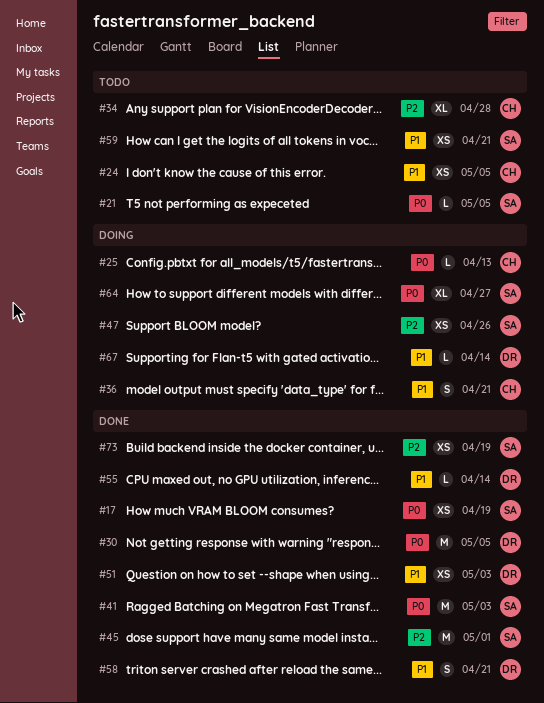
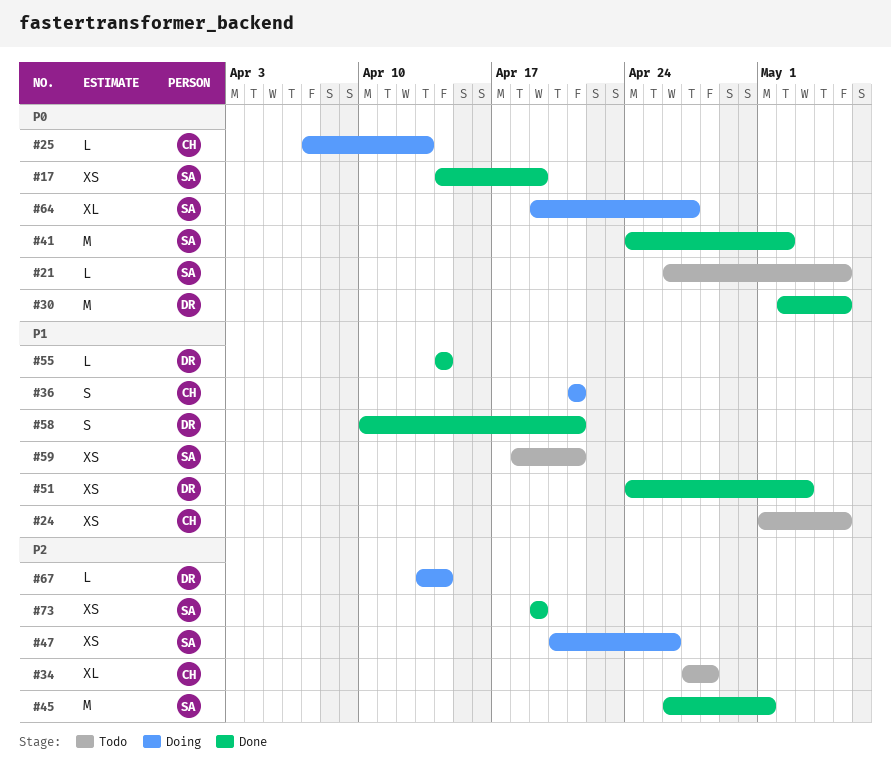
#41, due: May 3 -> May 2
#67, priority: P1 -> P2

